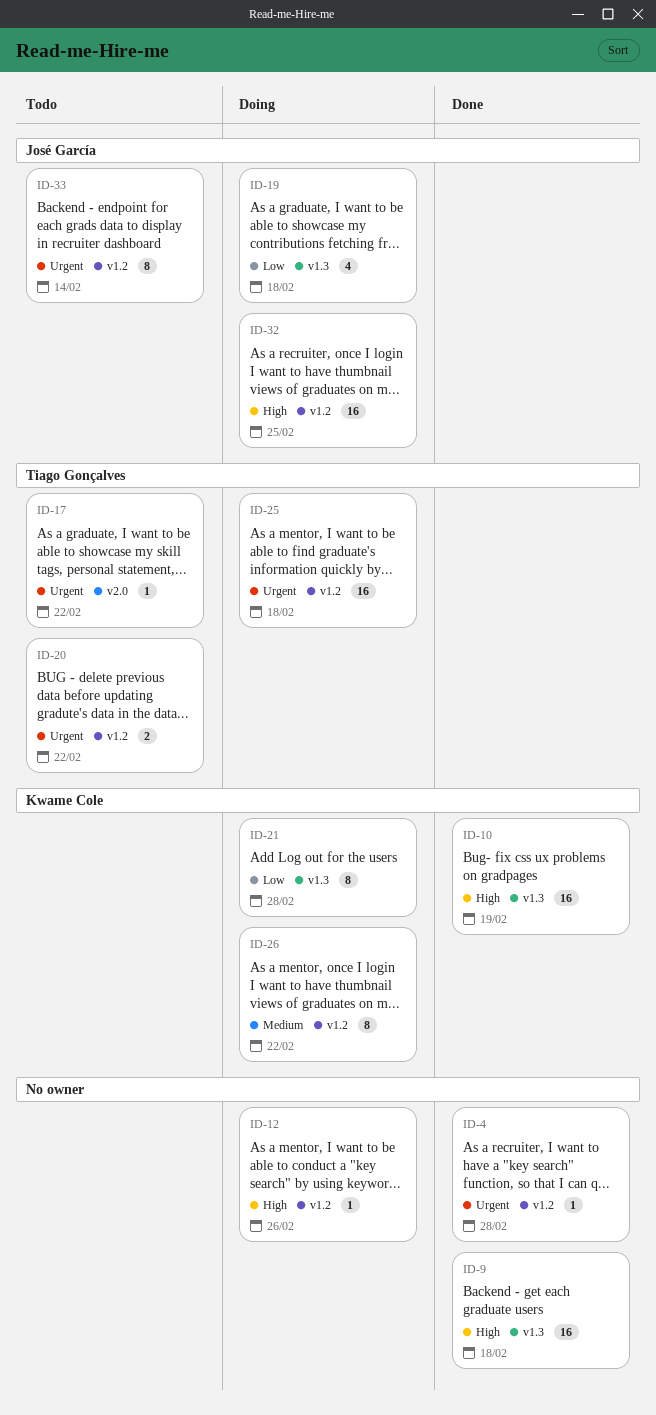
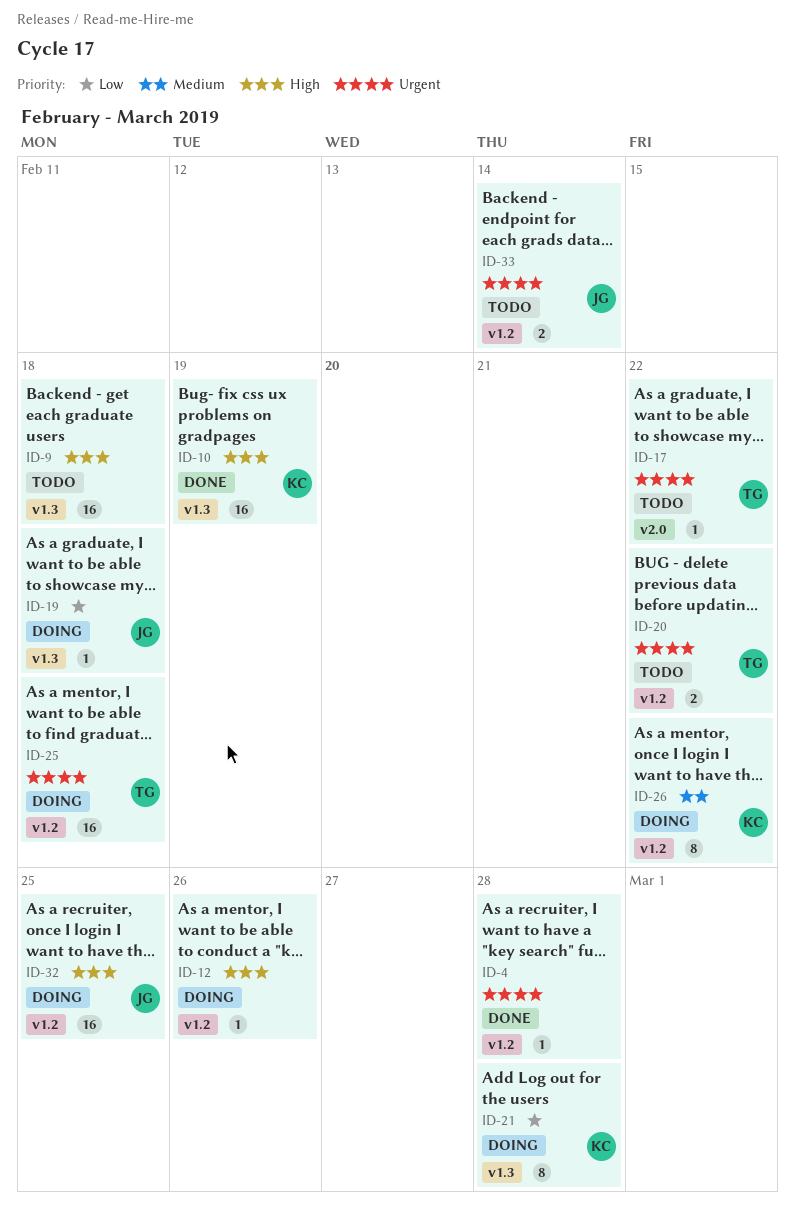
ID-9, status: Done -> Todo
ID-19, estimate: 4 -> 1
ID-33, estimate: 8 -> 2

